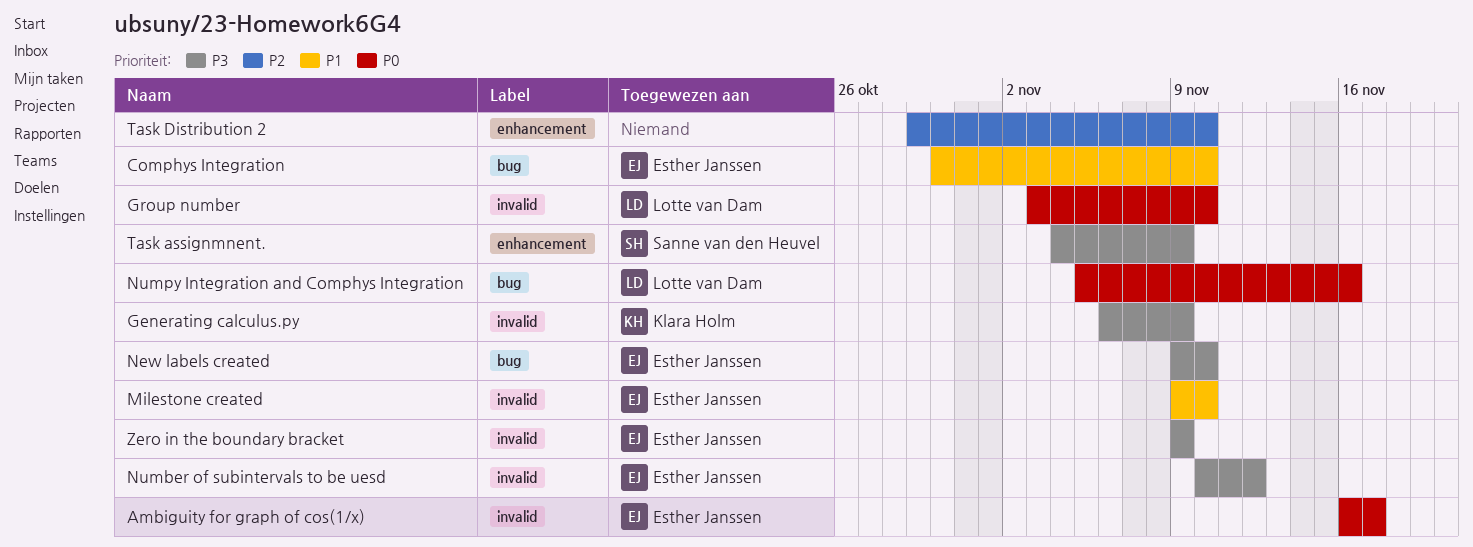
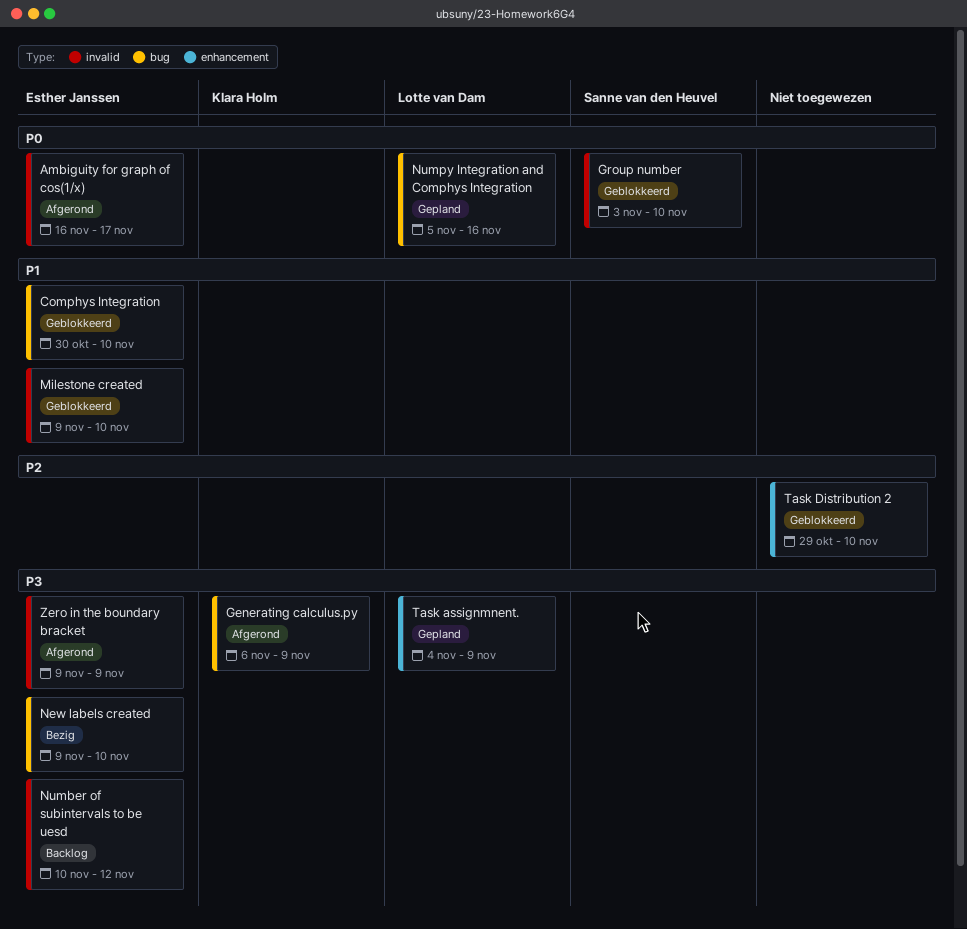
Generating calculus.py, label: invalid -> bug
Group number, owner: Lotte van Dam -> Sanne van den Heuvel
Task assignmnent., owner: Sanne van den Heuvel -> Lotte van Dam

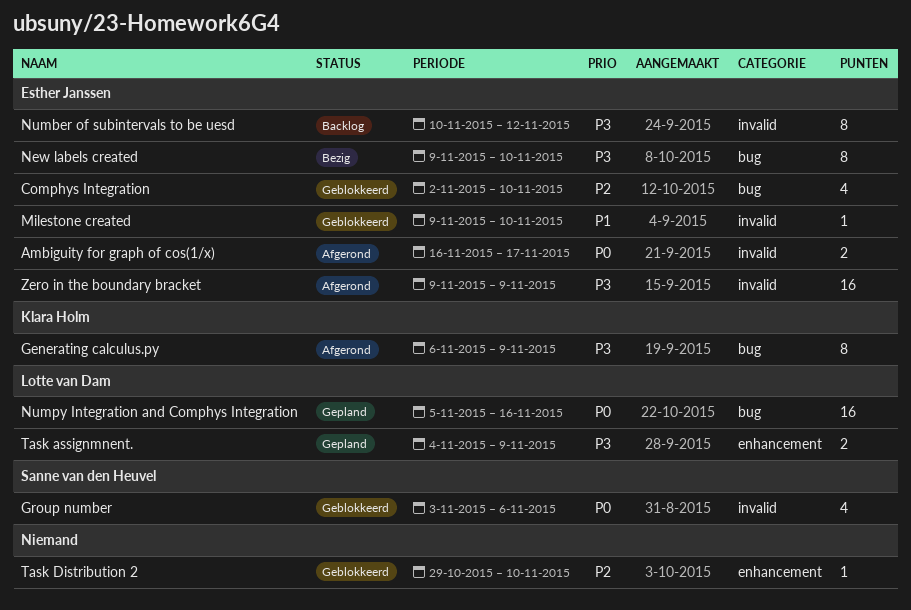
Comphys Integration, priority: P1 -> P2
Comphys Integration, start: Oct 30 -> Nov 2
Group number, due: Nov 10 -> Nov 6

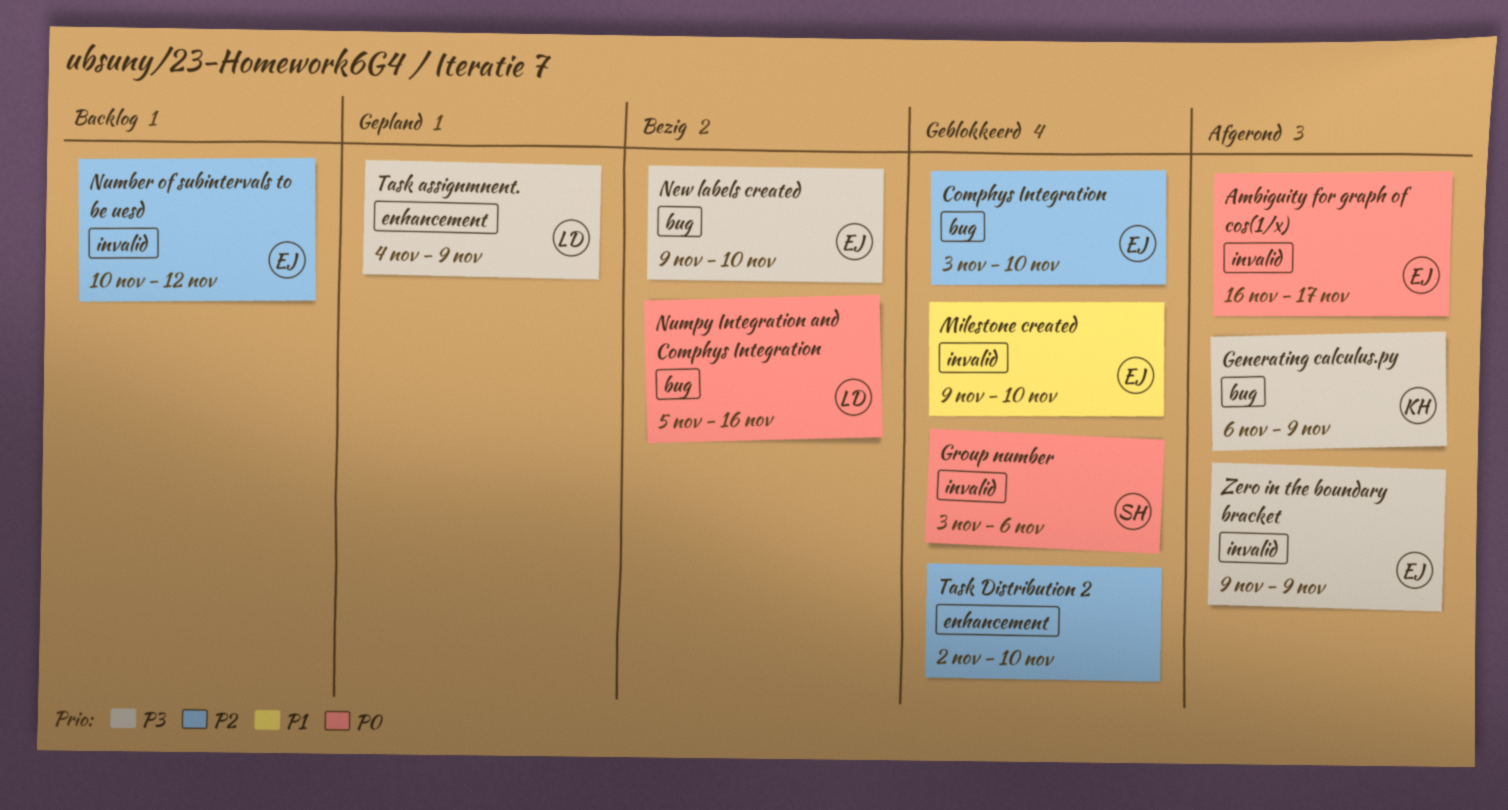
Comphys Integration, start: Nov 2 -> Nov 3
Number of subintervals to be uesd, priority: P3 -> P2
Numpy Integration and Comphys Integration, status: Gepland -> Bezig
Task Distribution 2, start: Oct 29 -> Nov 2

